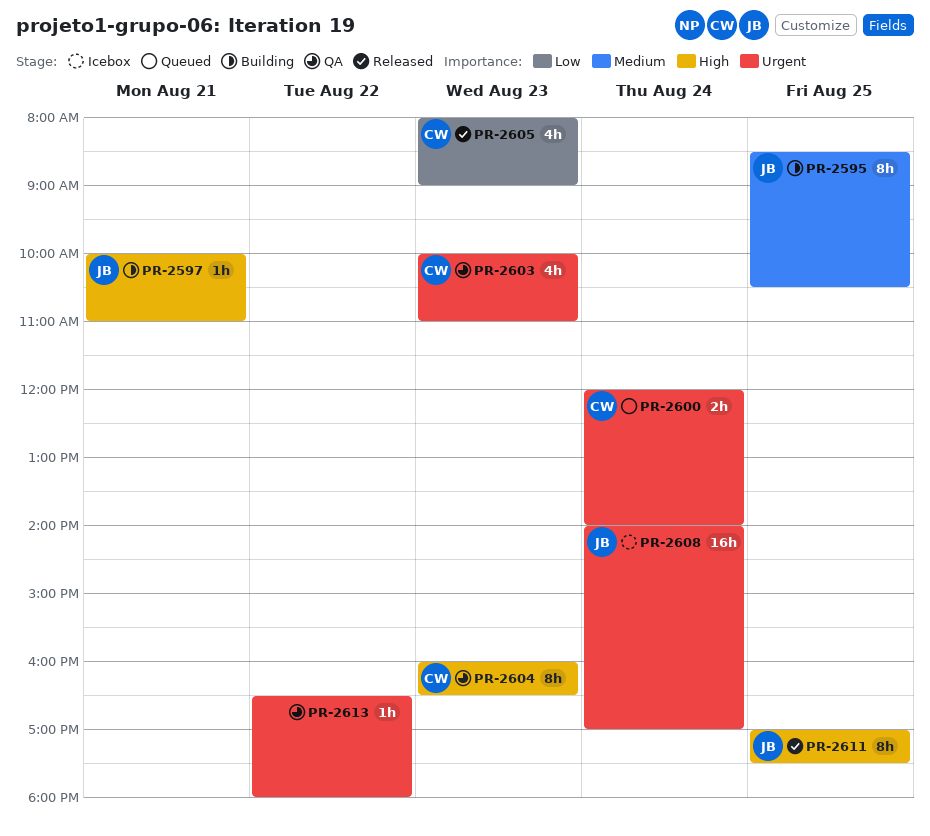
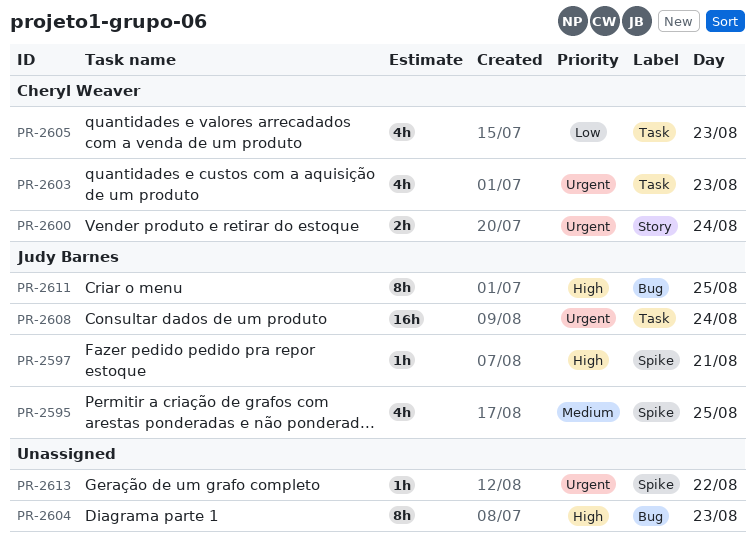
PR-2595, estimate: 8h -> 4h
PR-2604, owner: Cheryl Weaver -> none

